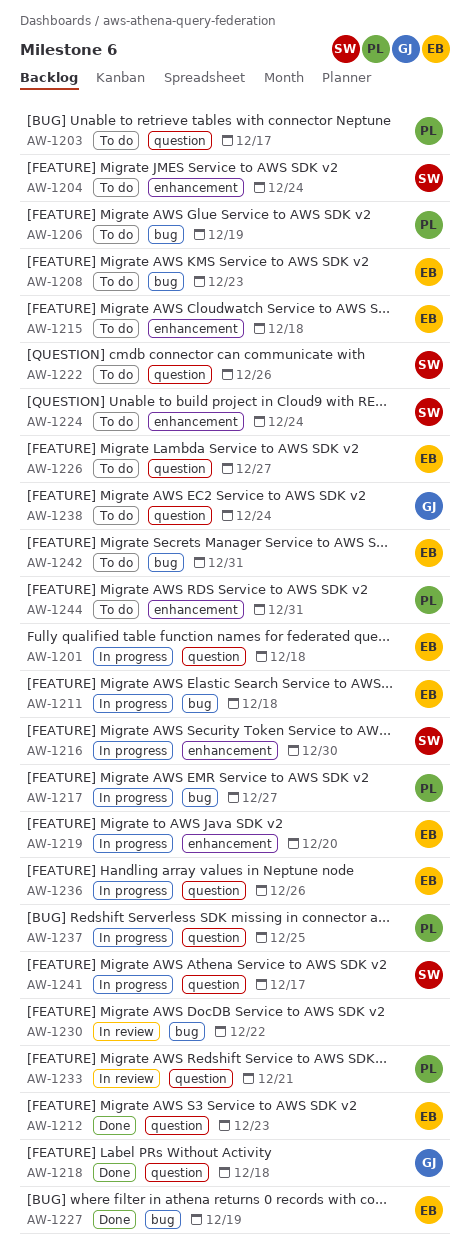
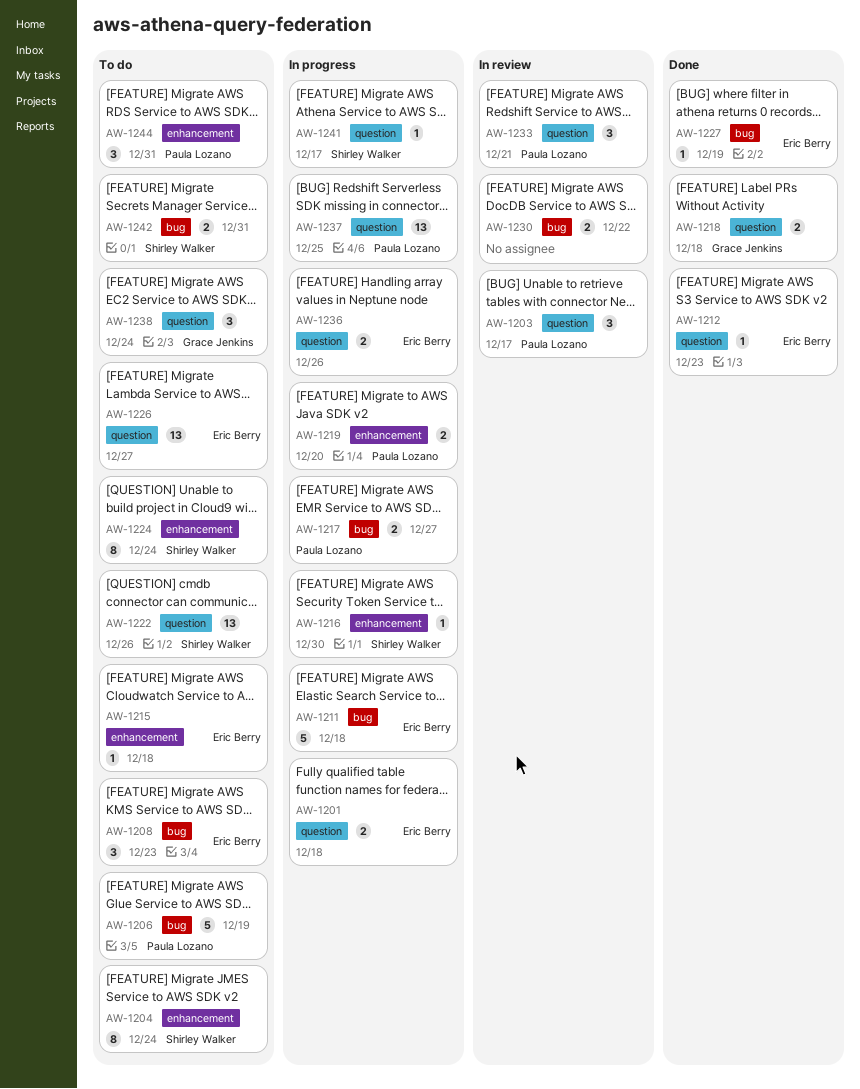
AW-1203, status: To do -> In review
AW-1219, owner: Eric Berry -> Paula Lozano
AW-1242, owner: Eric Berry -> Shirley Walker

